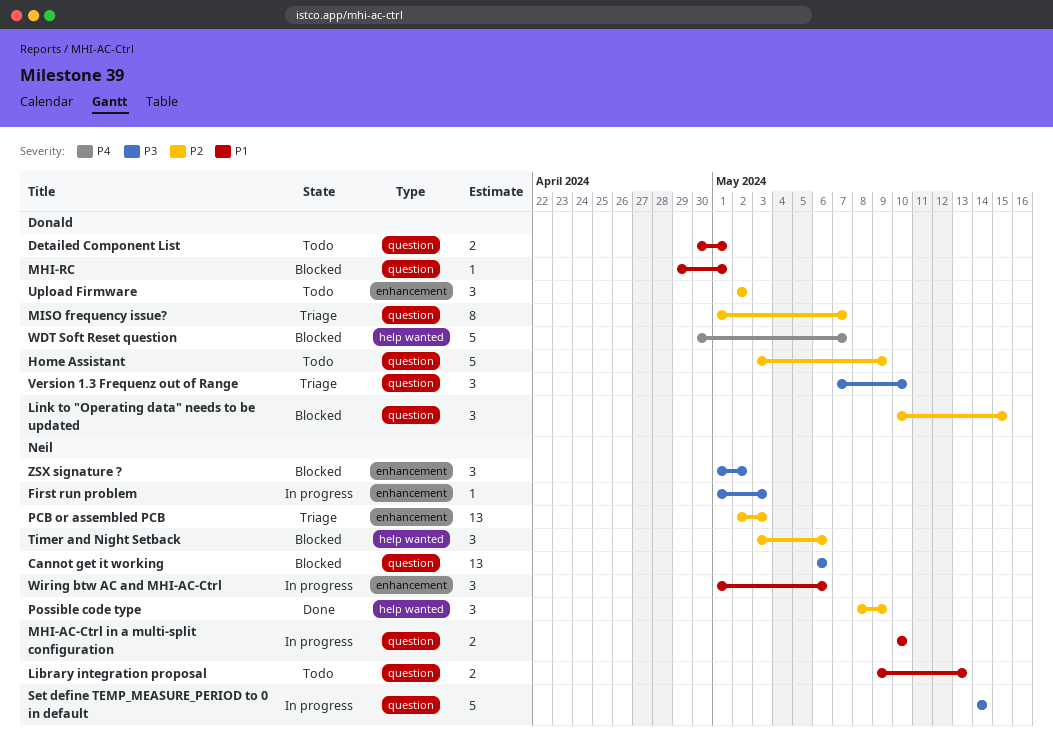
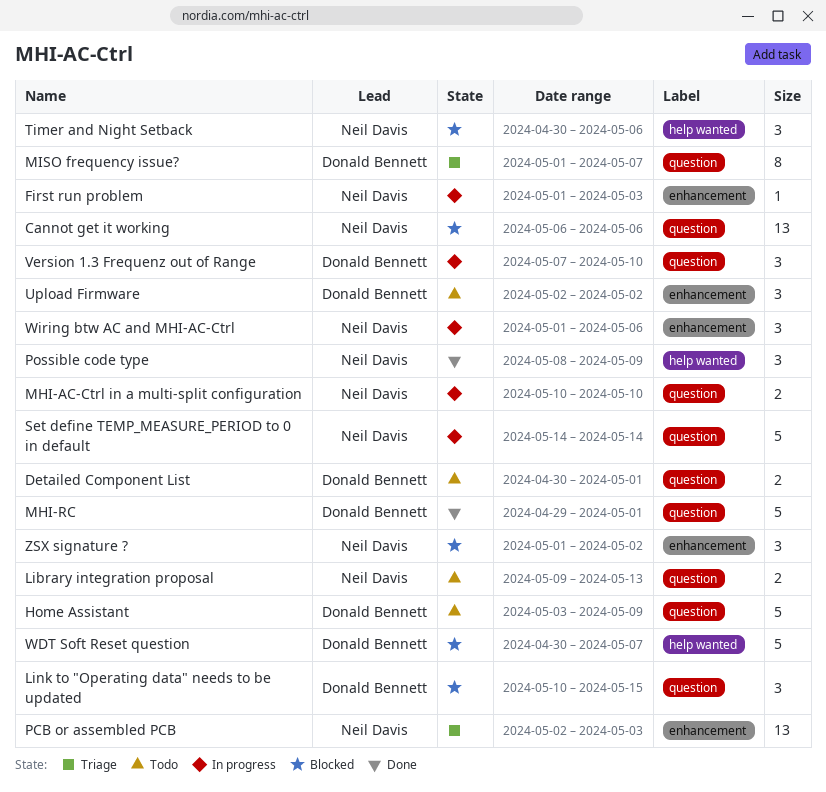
MHI-RC, status: Blocked -> Done
MHI-RC, estimate: 1 -> 5
Timer and Night Setback, start: May 3 -> Apr 30
Version 1.3 Frequenz out of Range, status: Triage -> In progress

